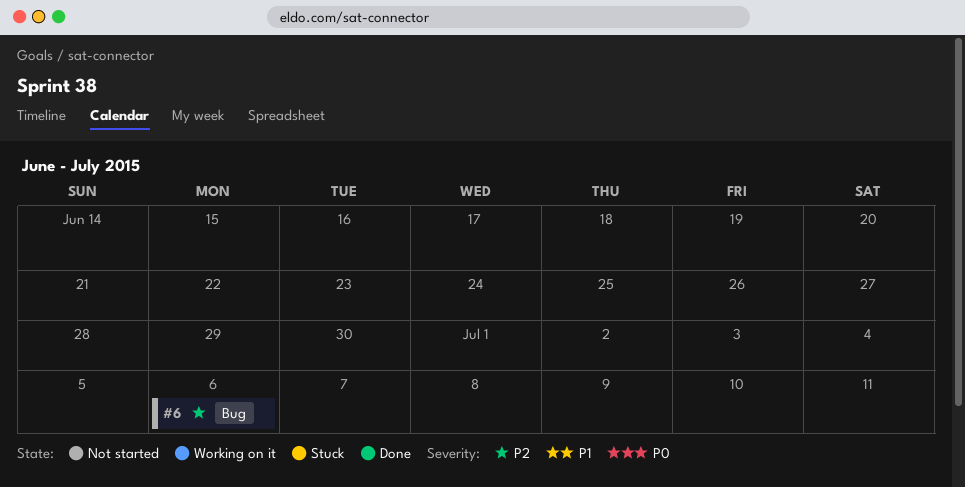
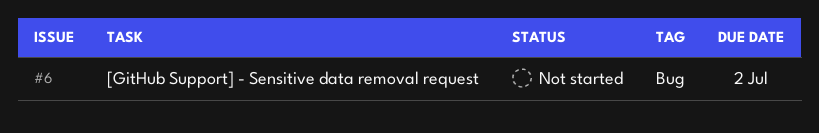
#6, due: Jul 6 -> Jul 2

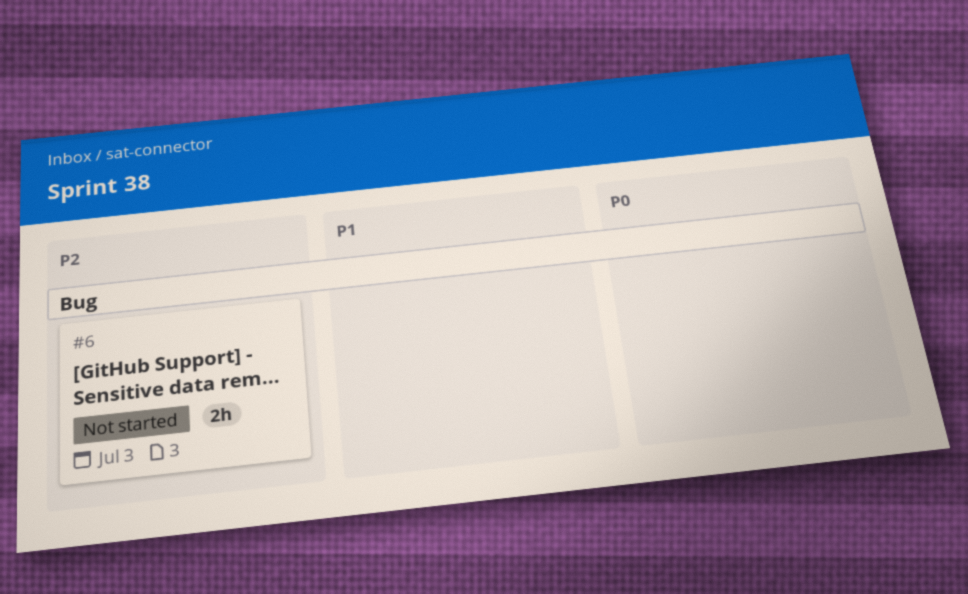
#6, due: Jul 2 -> Jul 3

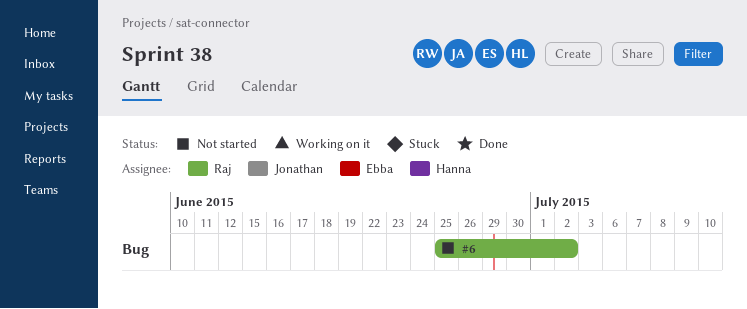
#6, due: Jul 3 -> Jul 2

